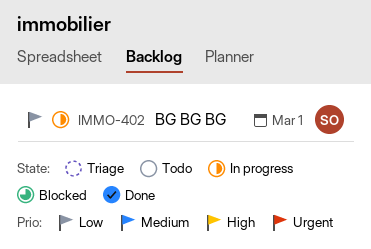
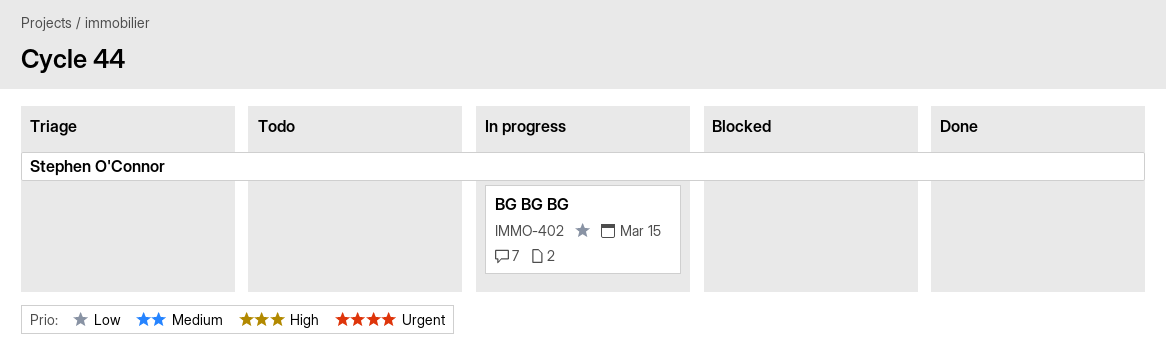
IMMO-402, due: Mar 1 -> Mar 15

